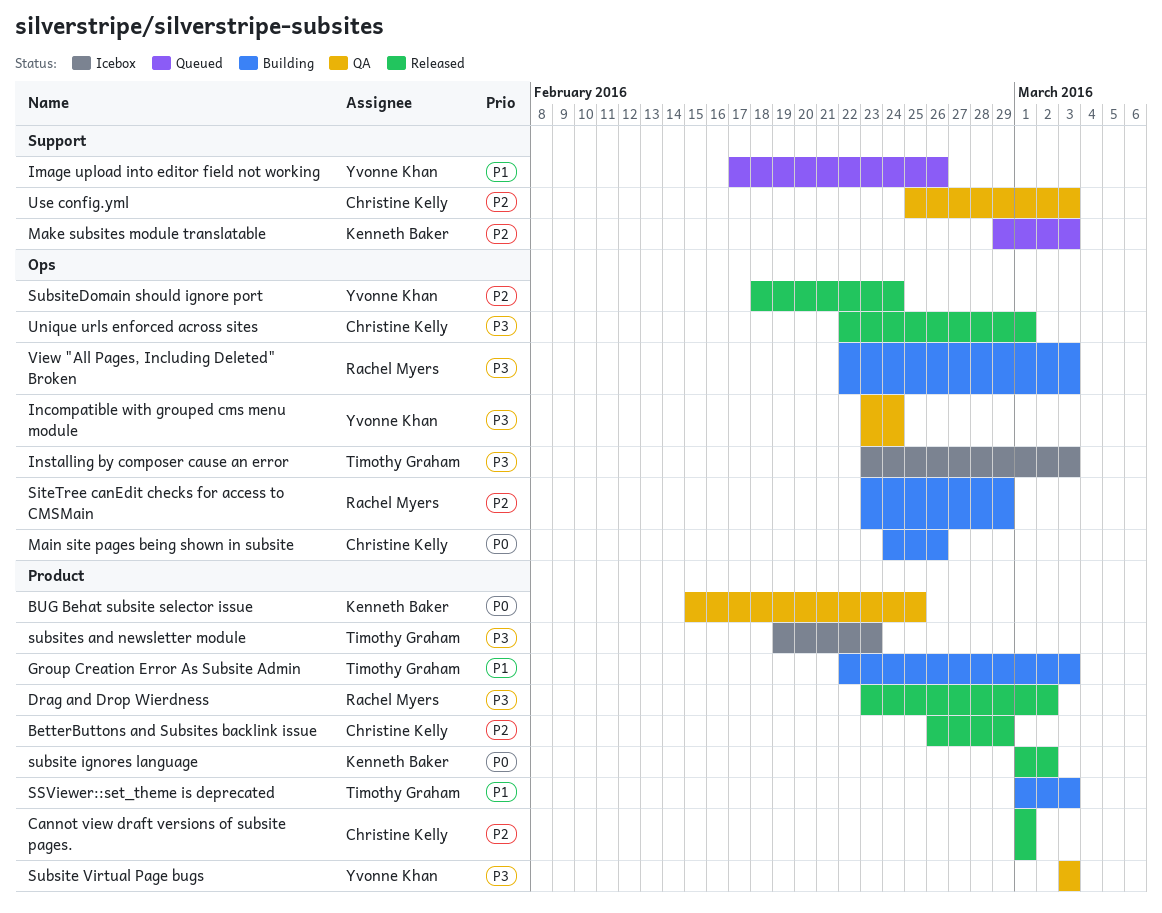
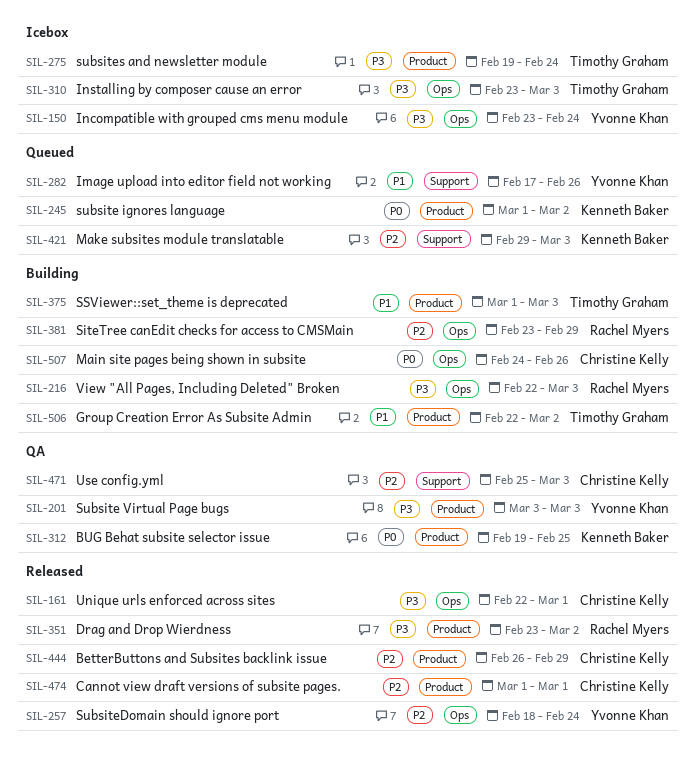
BUG Behat subsite selector issue, start: Feb 15 -> Feb 19
Group Creation Error As Subsite Admin, due: Mar 3 -> Mar 2
Incompatible with grouped cms menu module, status: QA -> Icebox
subsite ignores language, status: Released -> Queued
subsites and newsletter module, due: Feb 23 -> Feb 24

